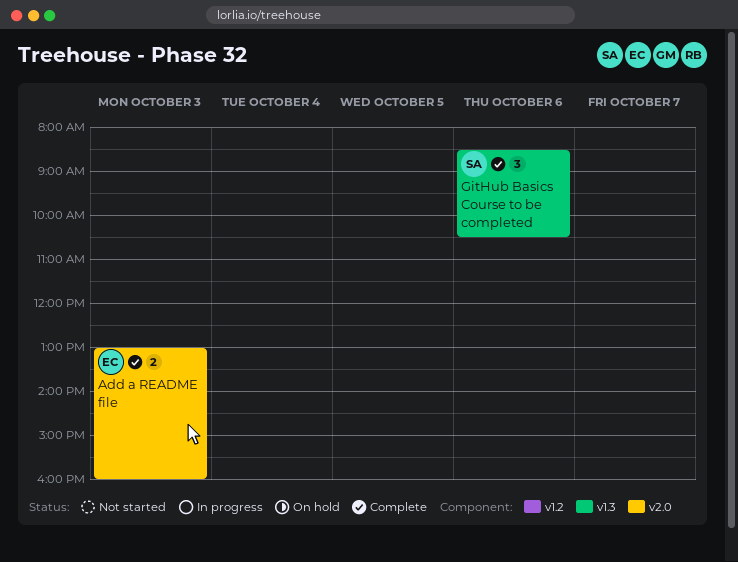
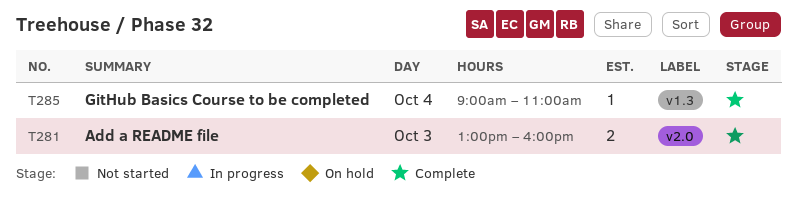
GitHub Basics Course to be completed, estimate: 3 -> 1
GitHub Basics Course to be completed, day: Oct 6 -> Oct 4
GitHub Basics Course to be completed, begins: 08:30 -> 09:00
GitHub Basics Course to be completed, ends: 10:30 -> 11:00

